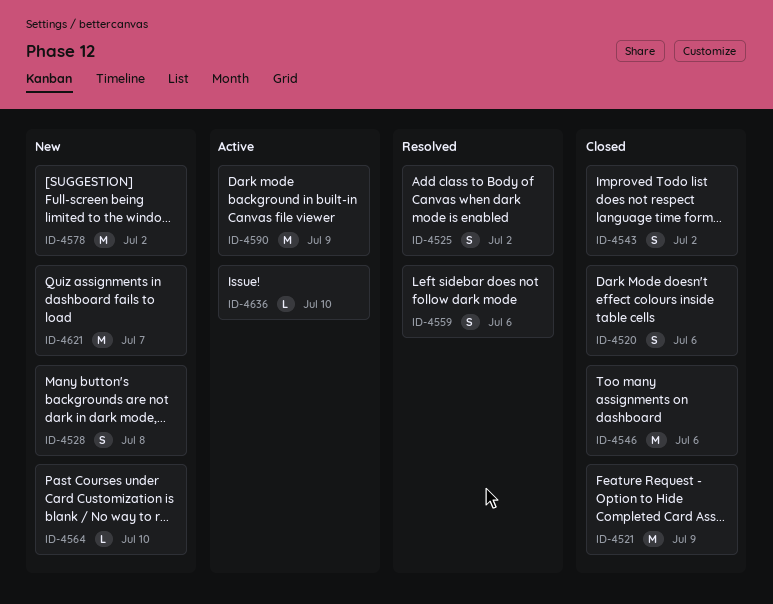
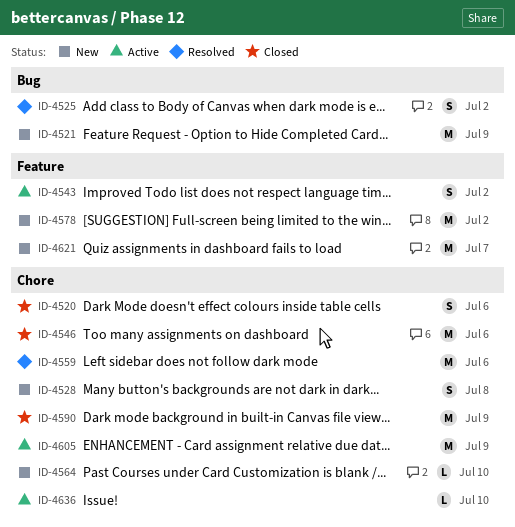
ID-4521, status: Closed -> New
ID-4543, status: Closed -> Active
ID-4559, estimate: S -> M
ID-4590, status: Active -> Closed
ID-4605: none -> present

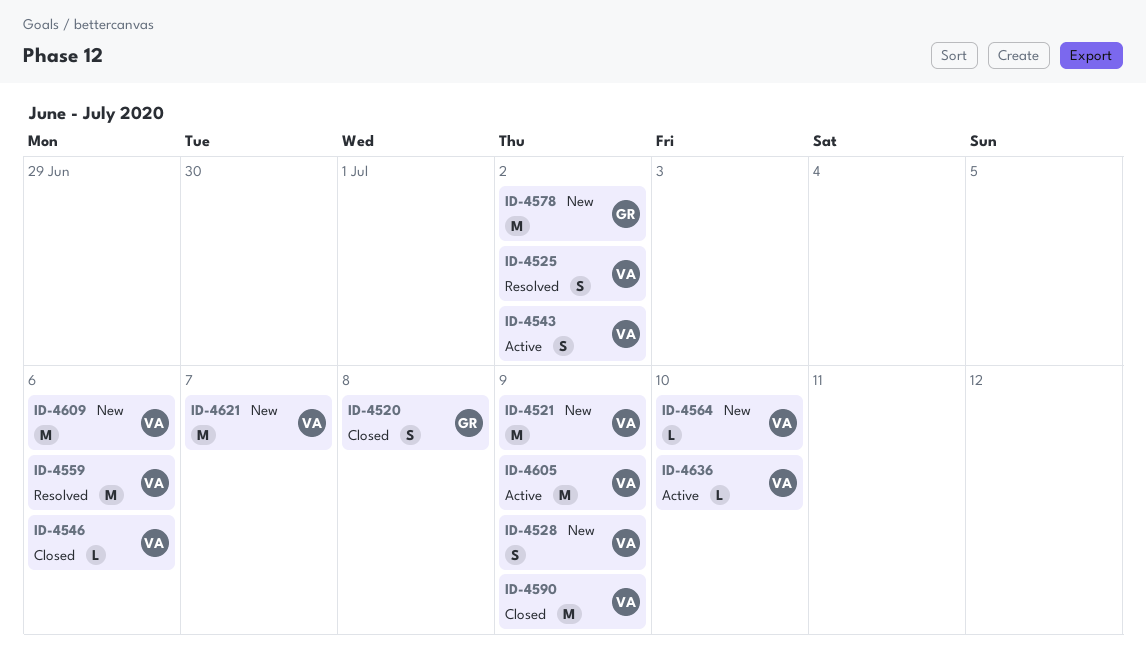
ID-4520, due: Jul 6 -> Jul 8
ID-4528, due: Jul 8 -> Jul 9
ID-4546, estimate: M -> L
ID-4609: none -> present

